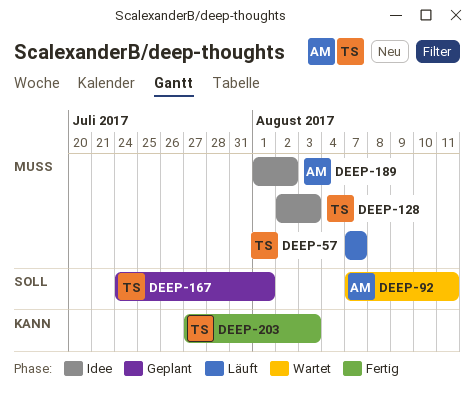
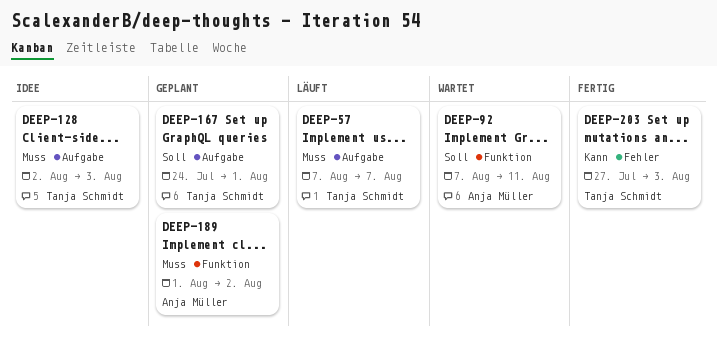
DEEP-189, status: Idee -> Geplant

